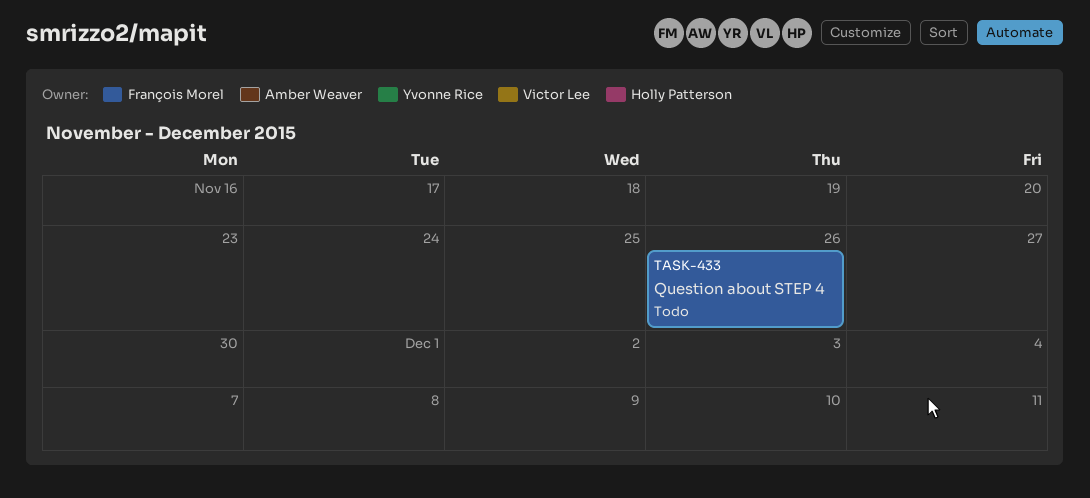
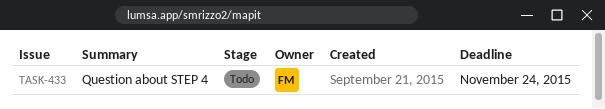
TASK-433, due: Nov 26 -> Nov 24

